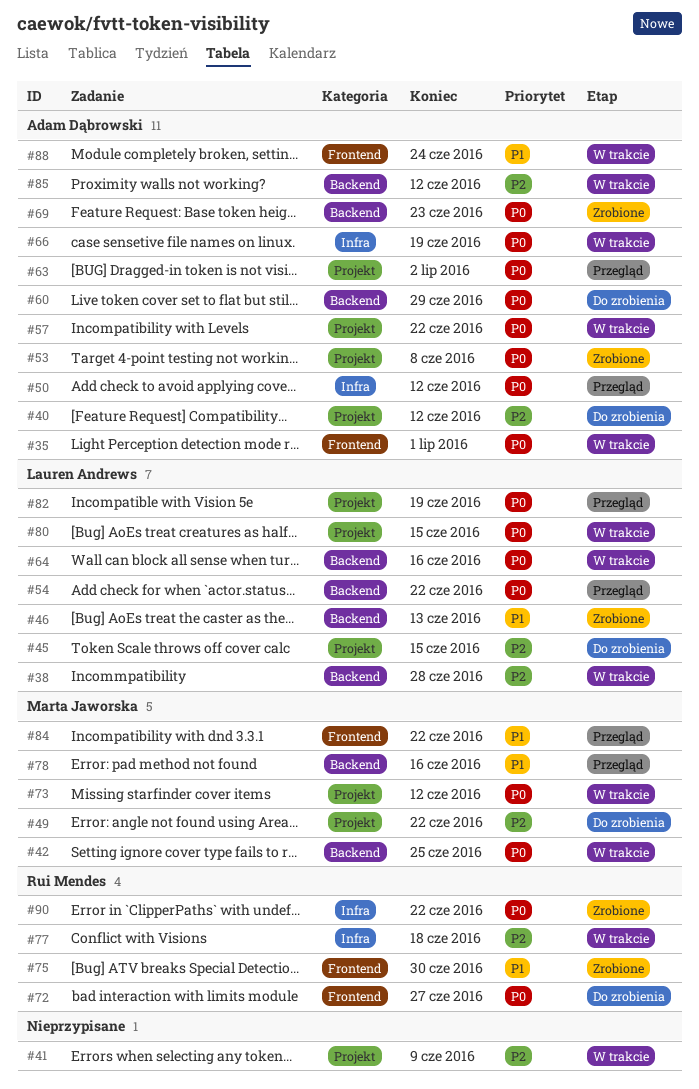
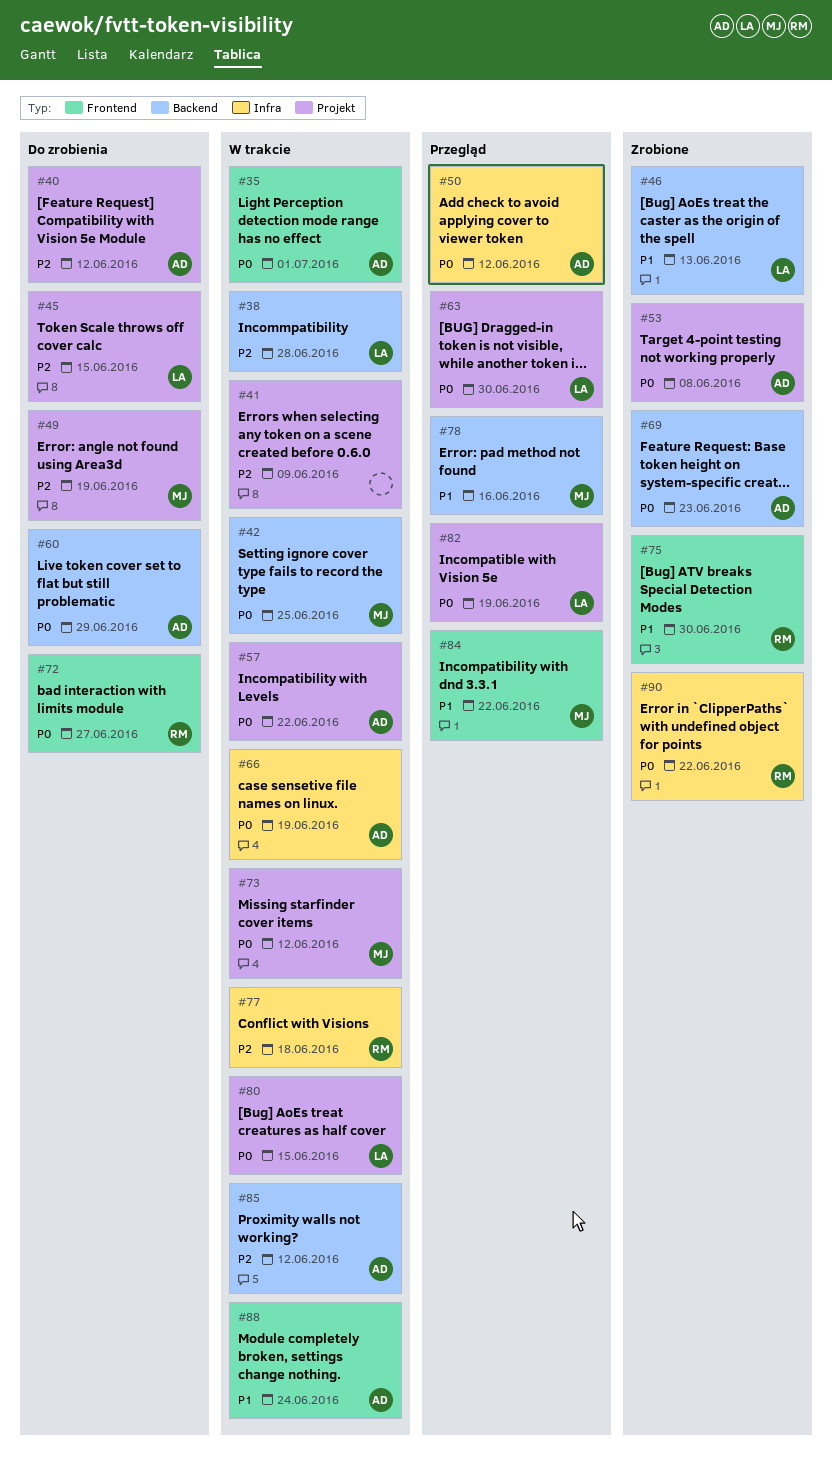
#49, due: Jun 22 -> Jun 19
#54: present -> none
#63, owner: Adam Dąbrowski -> Lauren Andrews
#63, due: Jul 2 -> Jun 30
#64: present -> none

